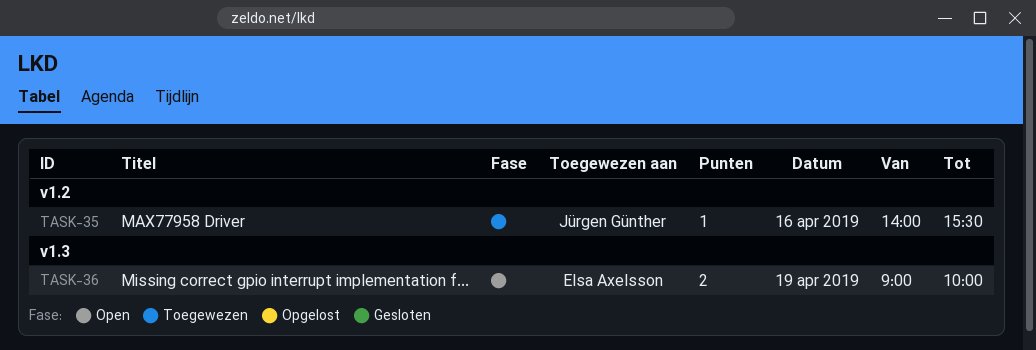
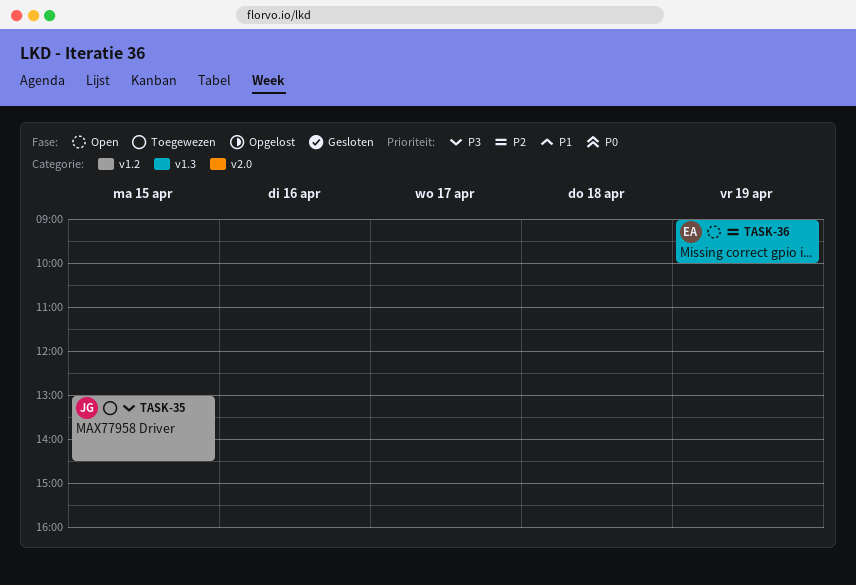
TASK-35, day: Apr 16 -> Apr 15
TASK-35, begins: 14:00 -> 13:00
TASK-35, ends: 15:30 -> 14:30

